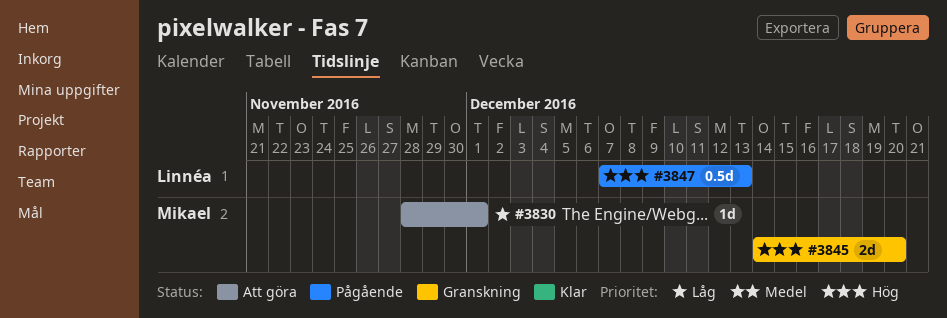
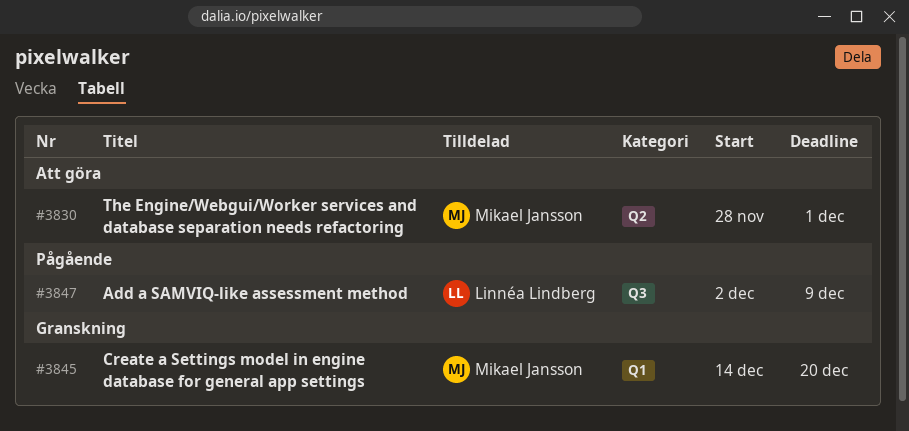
#3847, start: Dec 7 -> Dec 2
#3847, due: Dec 13 -> Dec 9

